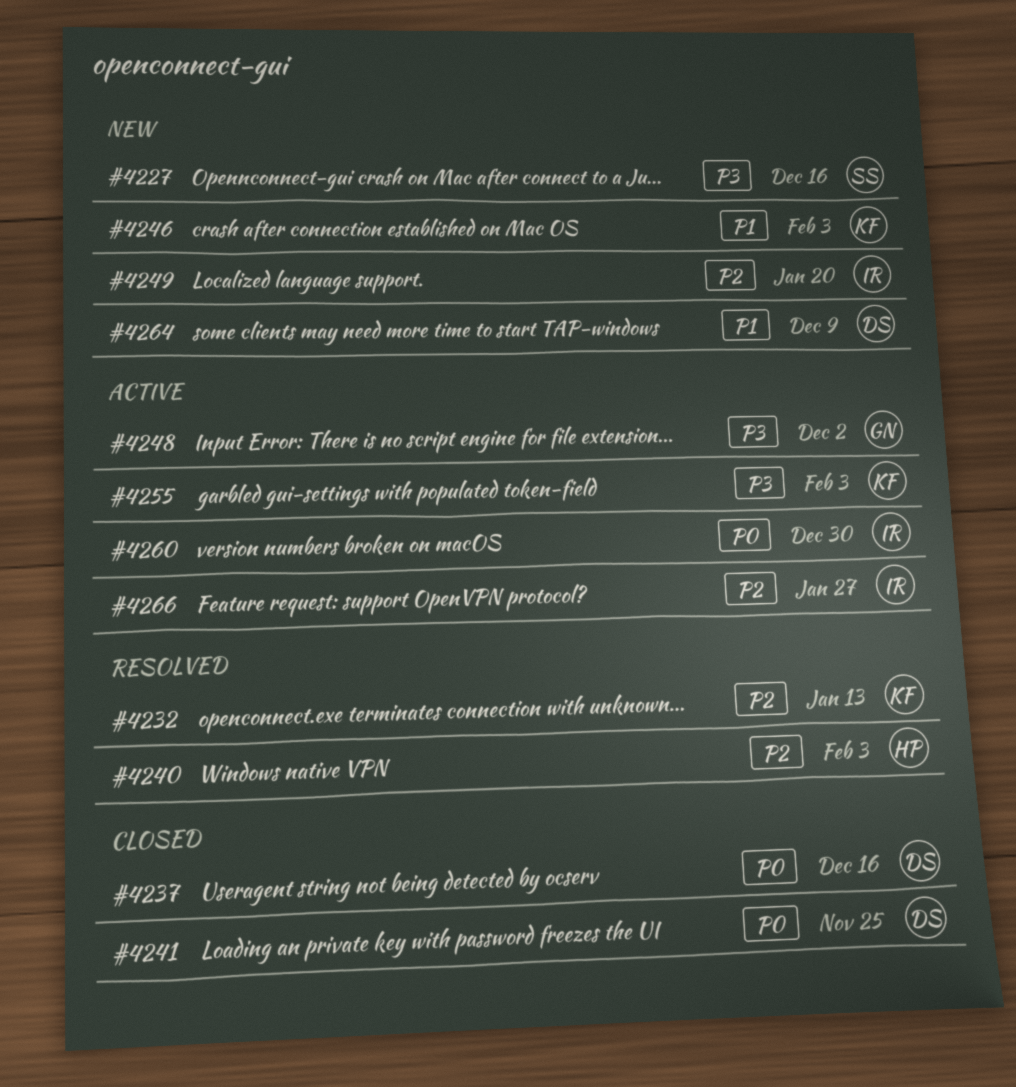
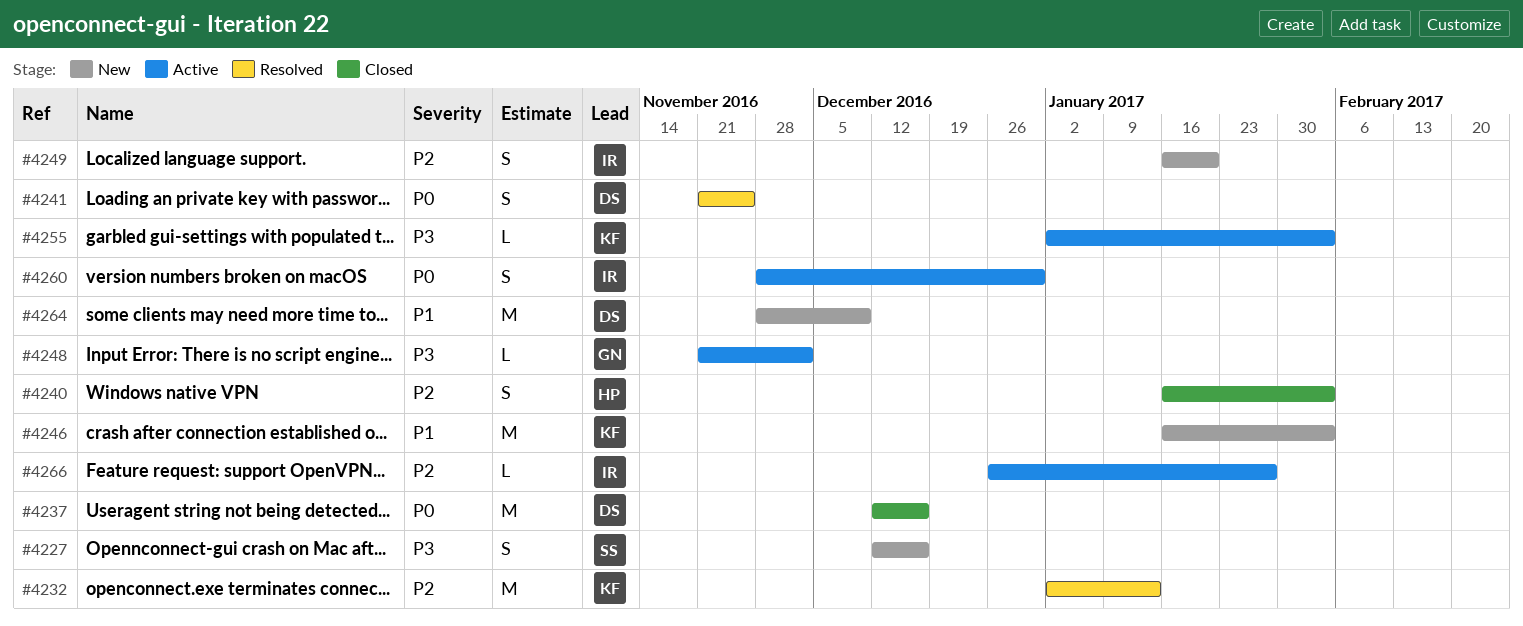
#4240, status: Resolved -> Closed
#4241, status: Closed -> Resolved

